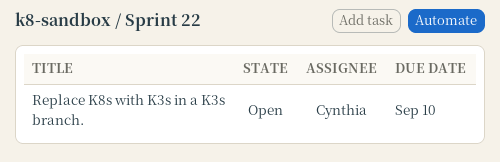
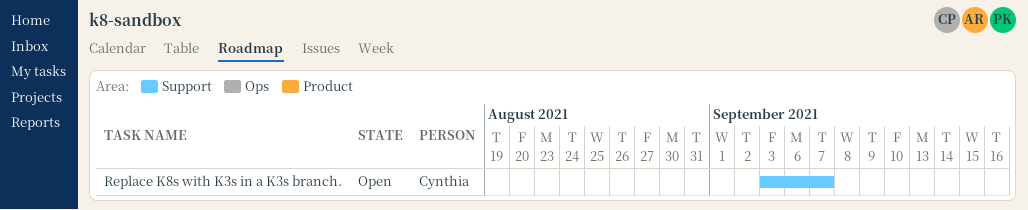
Replace K8s with K3s in a K3s branch., due: Sep 10 -> Sep 7

